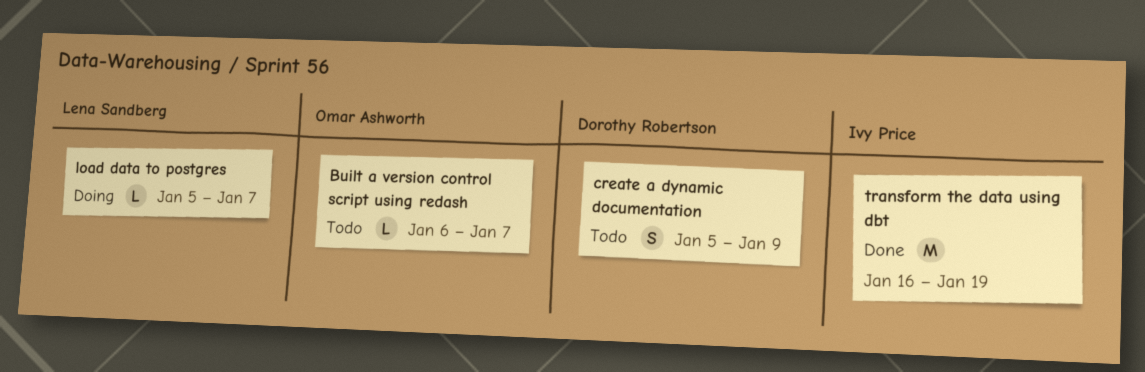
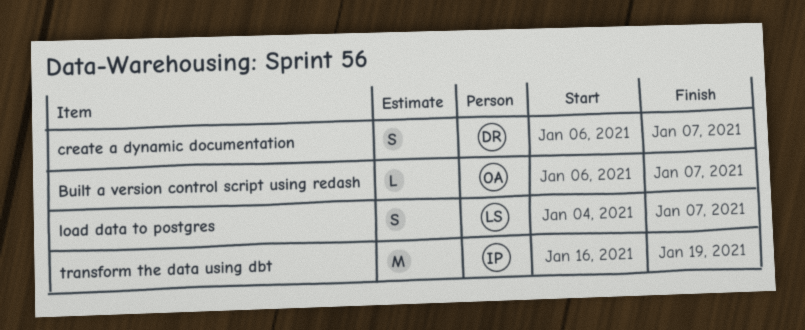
create a dynamic documentation, start: Jan 5 -> Jan 6
create a dynamic documentation, due: Jan 9 -> Jan 7
load data to postgres, estimate: L -> S
load data to postgres, start: Jan 5 -> Jan 4

